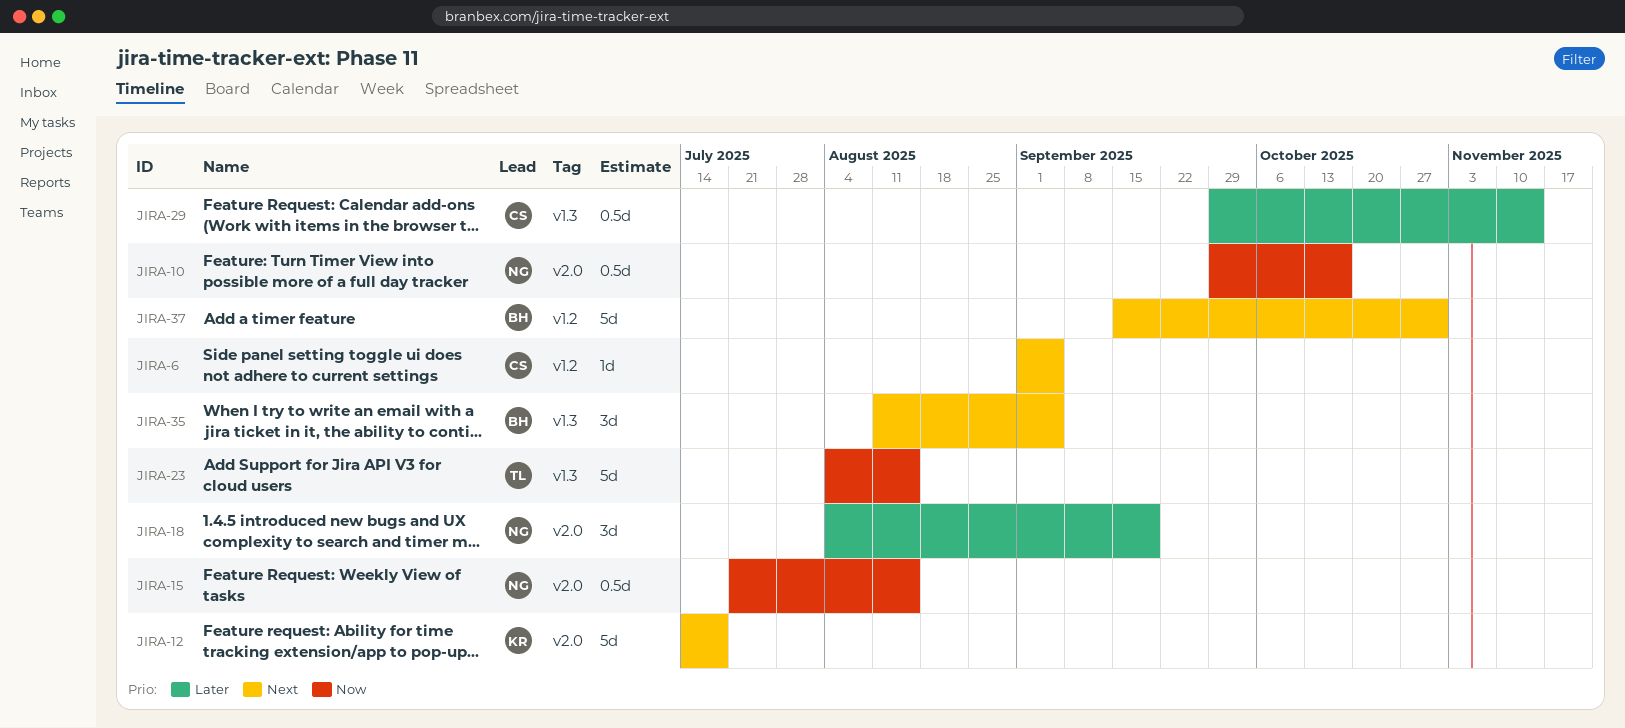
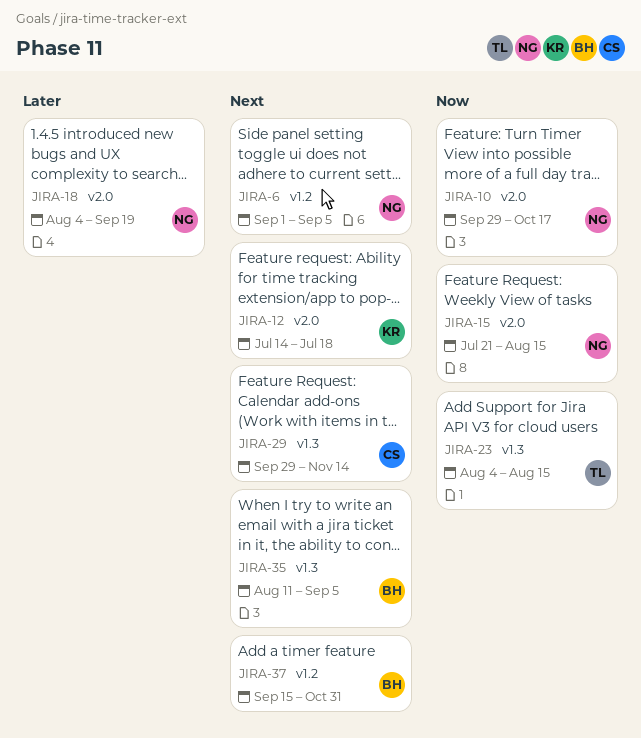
JIRA-6, owner: CS -> NG
JIRA-29, priority: Later -> Next

